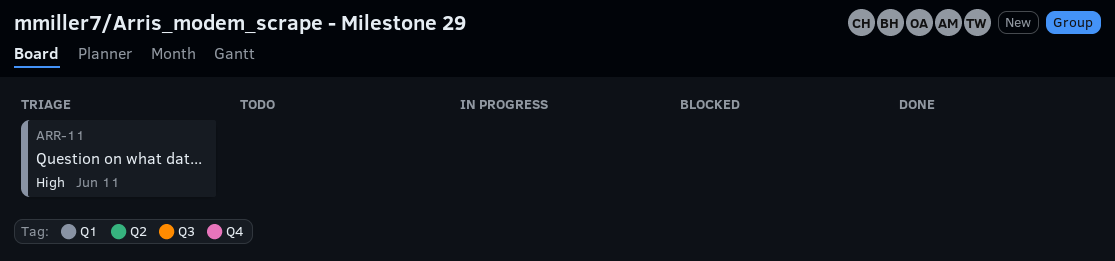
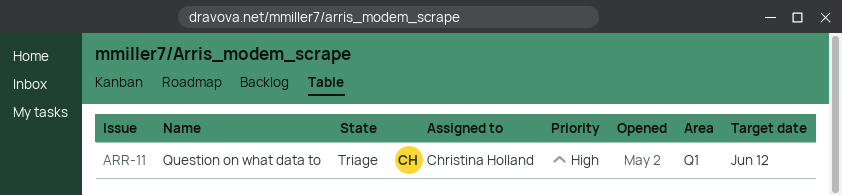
ARR-11, due: Jun 11 -> Jun 12

